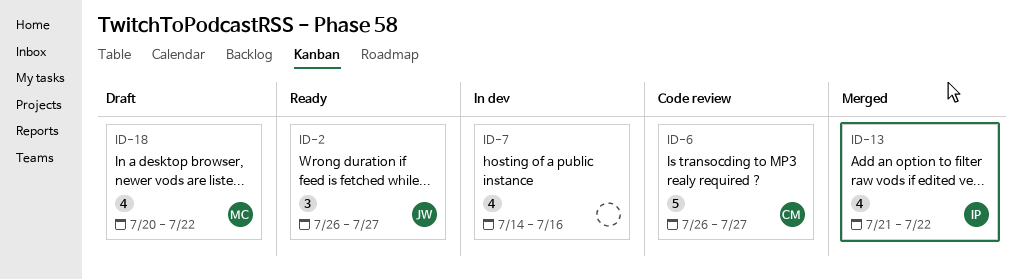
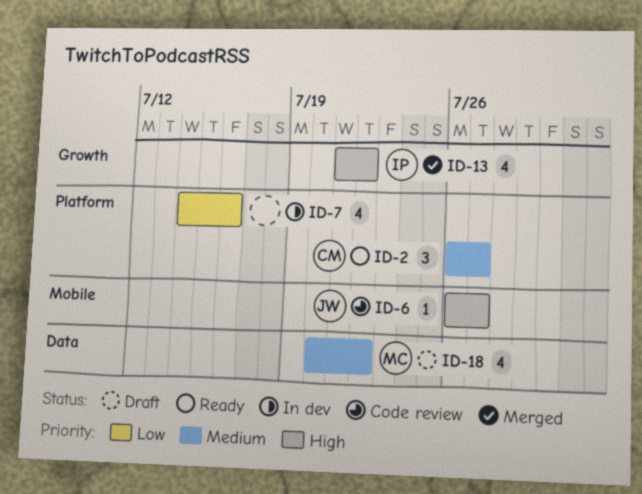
ID-2, owner: JW -> CM
ID-6, owner: CM -> JW
ID-6, estimate: 5 -> 1

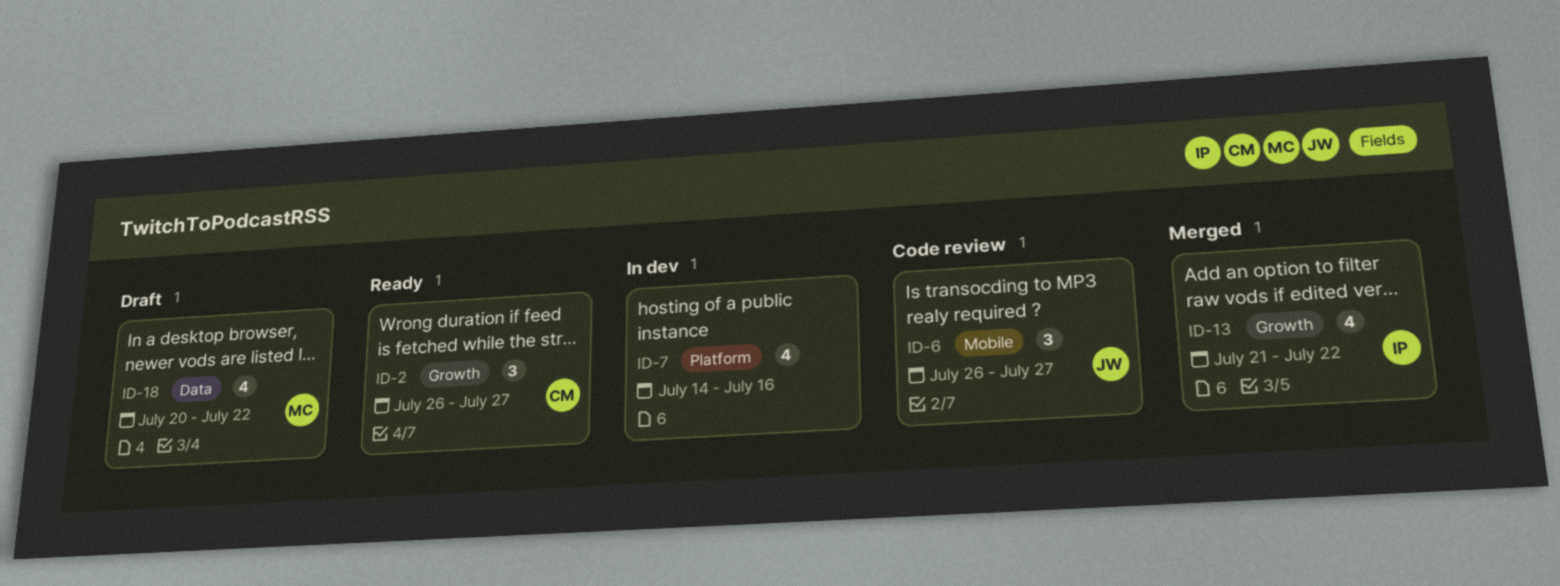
ID-2, label: Platform -> Growth
ID-6, estimate: 1 -> 3

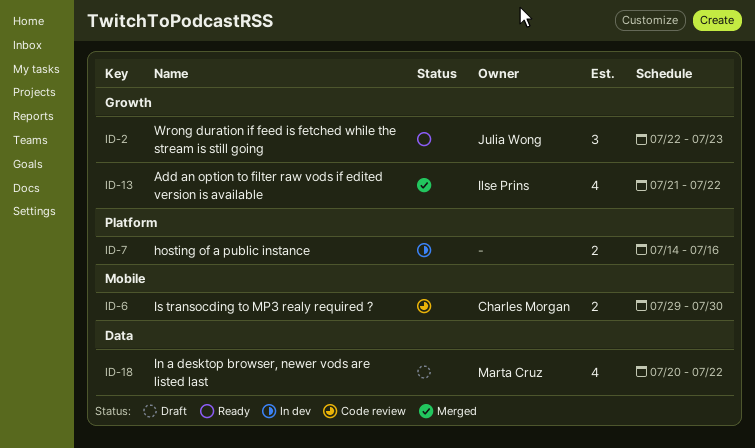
ID-2, owner: Charles Morgan -> Julia Wong
ID-2, start: Jul 26 -> Jul 22
ID-2, due: Jul 27 -> Jul 23
ID-6, owner: Julia Wong -> Charles Morgan
ID-6, estimate: 3 -> 2
ID-6, start: Jul 26 -> Jul 29
ID-6, due: Jul 27 -> Jul 30
ID-7, estimate: 4 -> 2

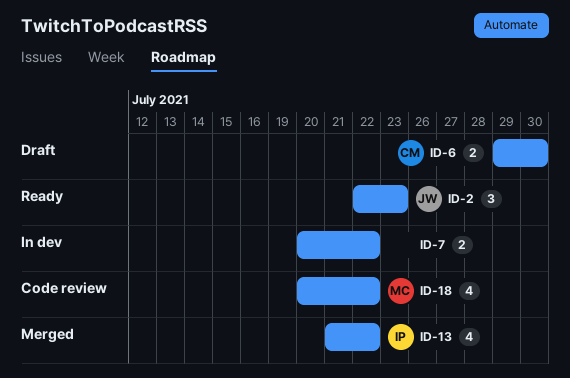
ID-6, status: Code review -> Draft
ID-7, start: Jul 14 -> Jul 20
ID-7, due: Jul 16 -> Jul 22
ID-18, status: Draft -> Code review

